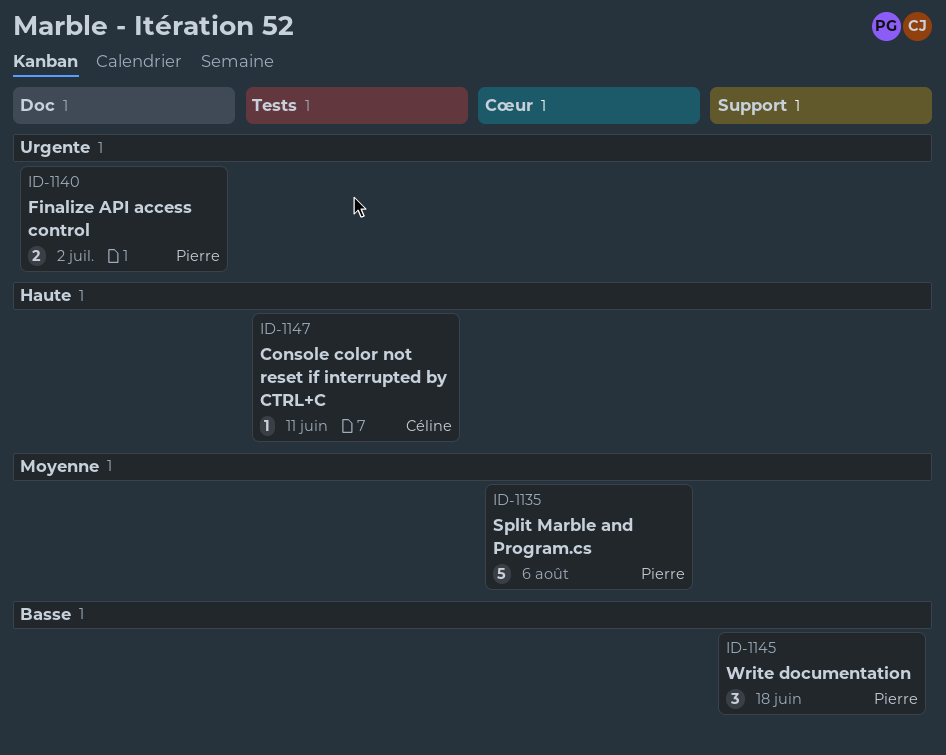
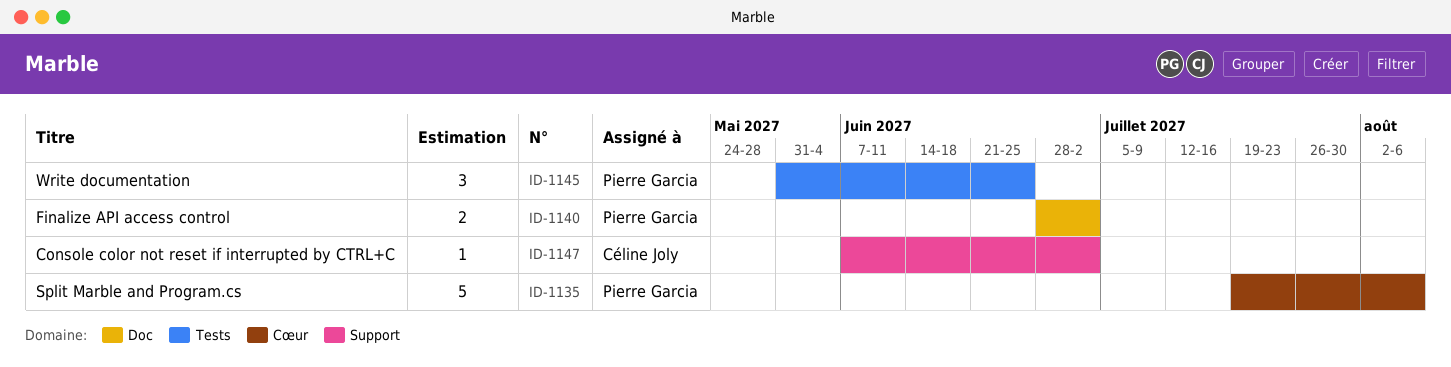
ID-1145, label: Support -> Tests
ID-1145, due: Jun 18 -> Jun 25
ID-1147, label: Tests -> Support
ID-1147, due: Jun 11 -> Jul 2

